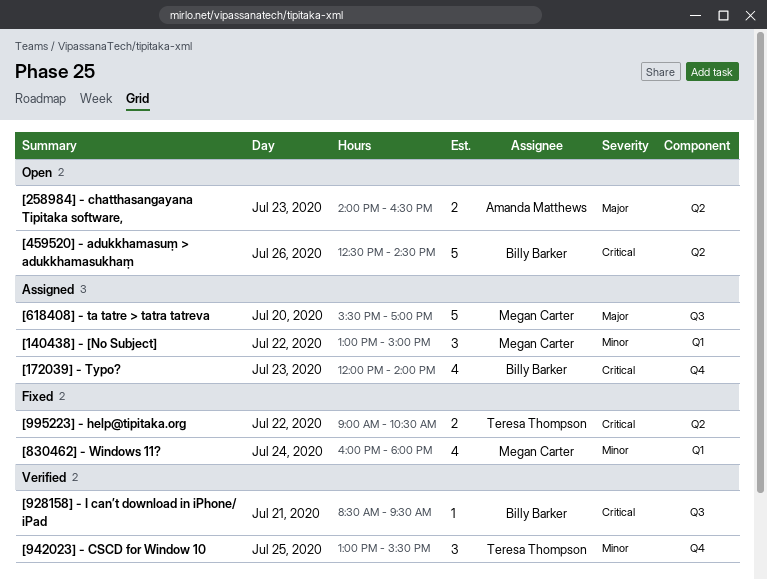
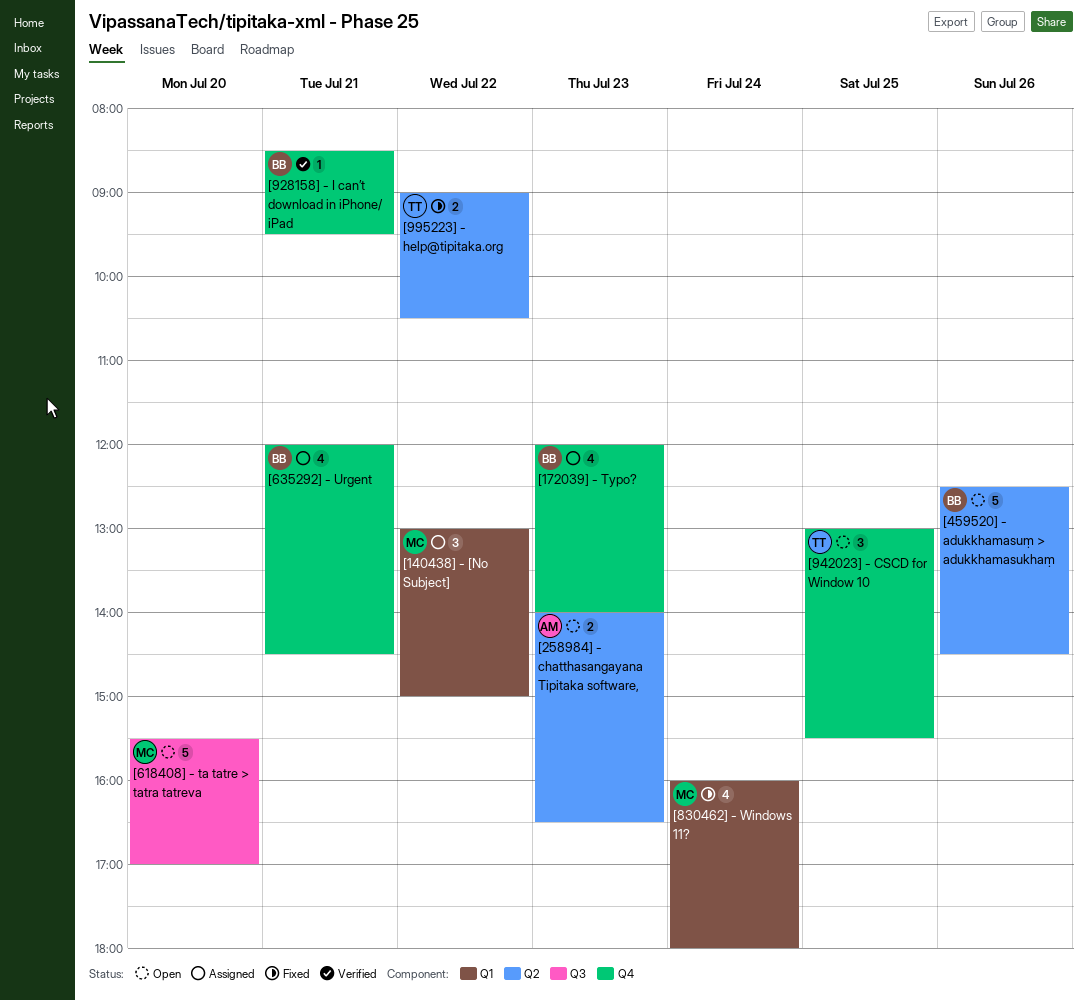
[618408] - ta tatre > tatra tatreva, status: Assigned -> Open
[635292] - Urgent: none -> present
[928158] - I can’t download in iPhone/ iPad, label: Q3 -> Q4
[942023] - CSCD for Window 10, status: Verified -> Open

